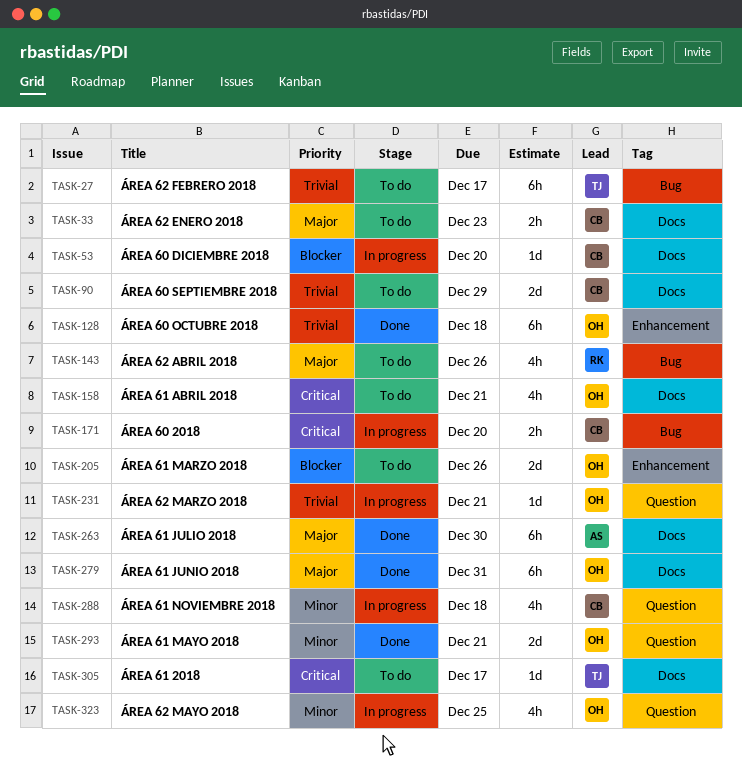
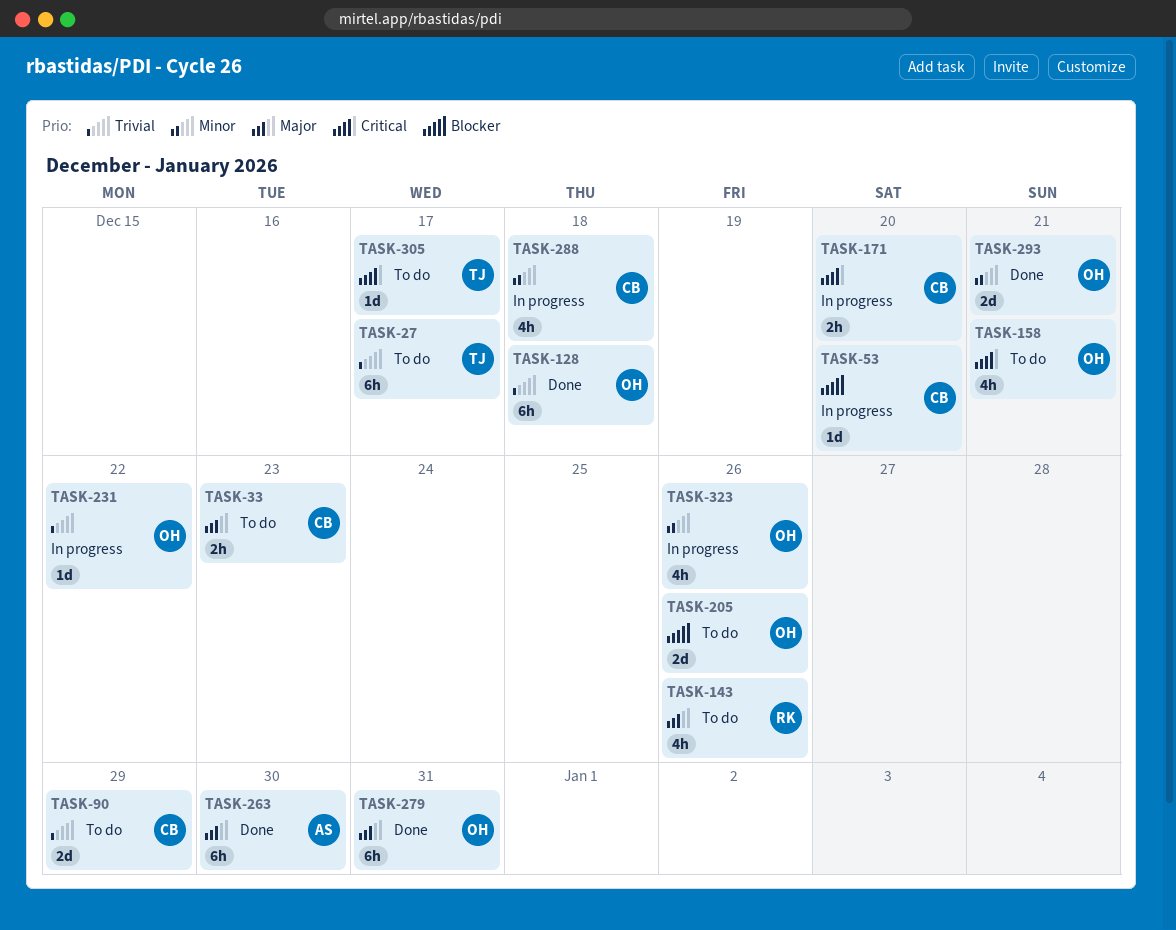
TASK-231, due: Dec 21 -> Dec 22
TASK-323, due: Dec 25 -> Dec 26

